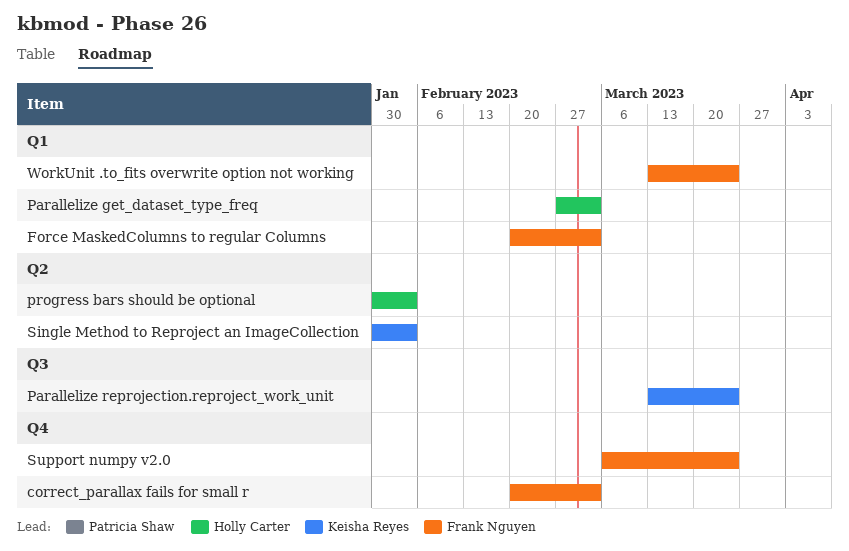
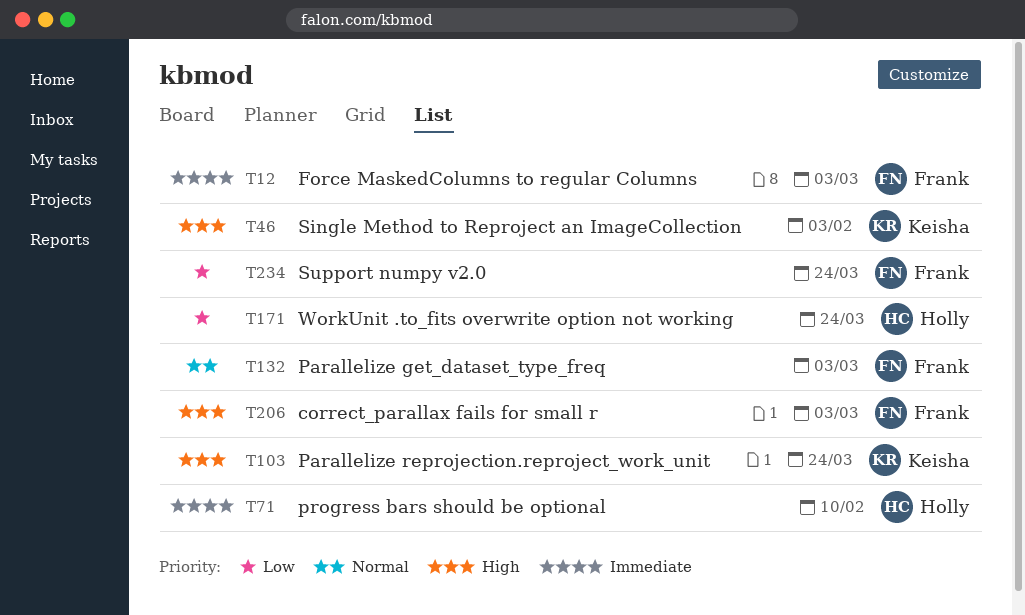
Parallelize get_dataset_type_freq, owner: Holly Carter -> Frank Nguyen
progress bars should be optional, due: Feb 3 -> Feb 10
WorkUnit .to_fits overwrite option not working, owner: Frank Nguyen -> Holly Carter

